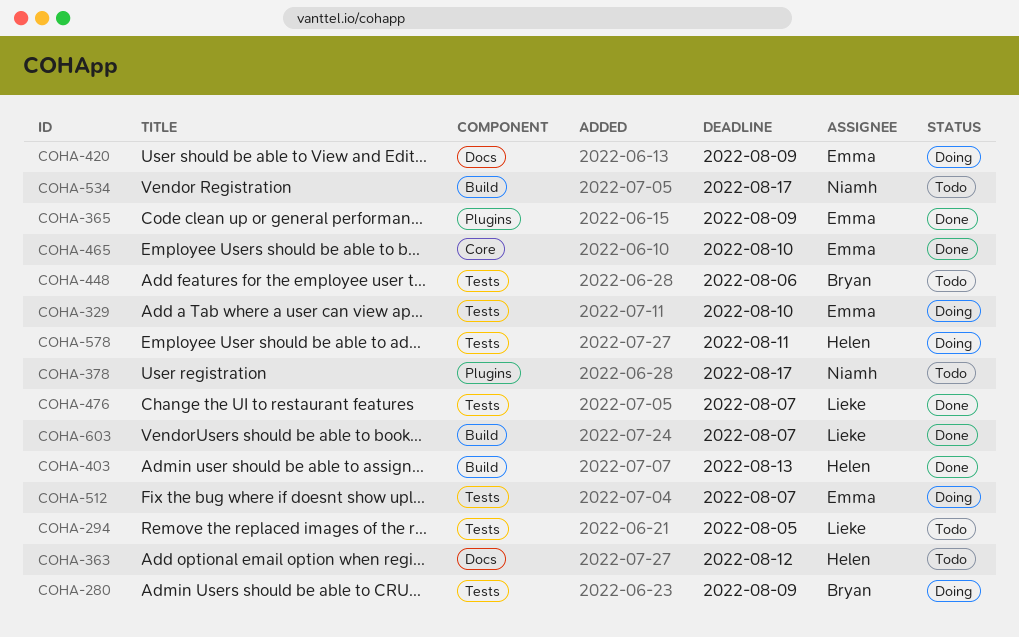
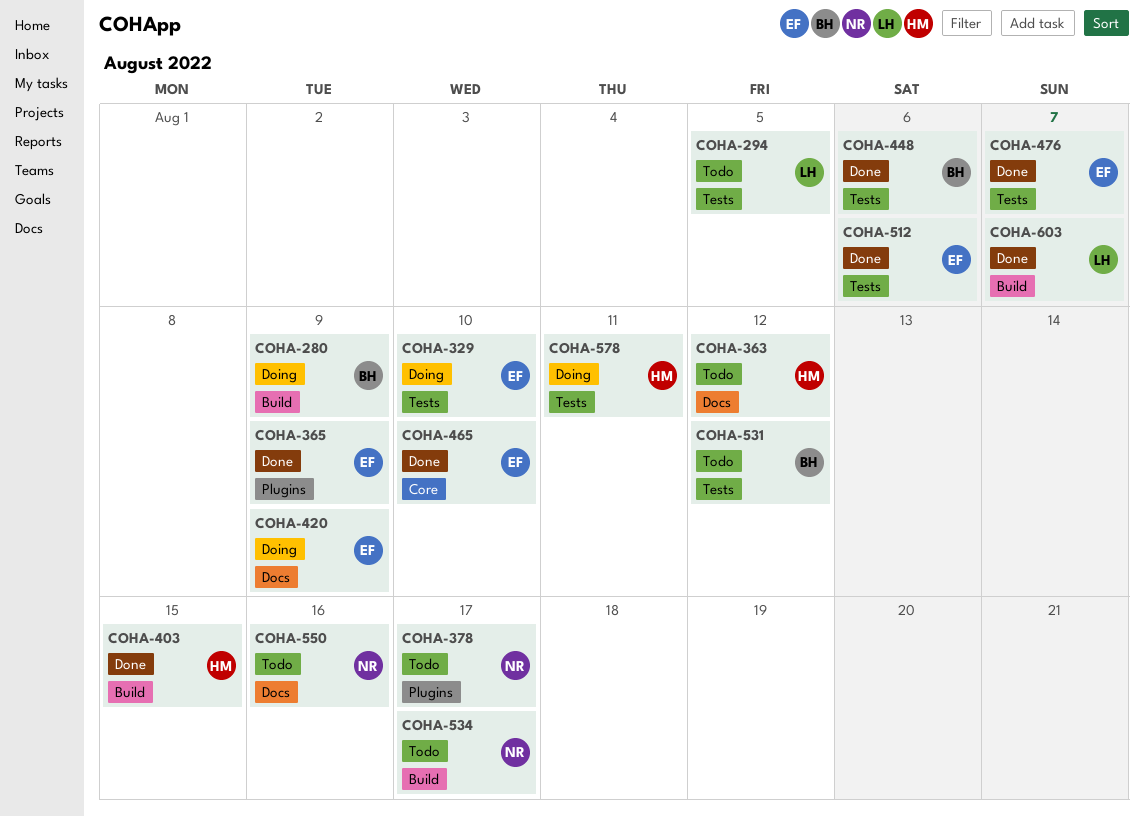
COHA-280, label: Tests -> Build
COHA-403, due: Aug 13 -> Aug 15
COHA-448, status: Todo -> Done
COHA-476, owner: Lieke -> Emma
COHA-512, status: Doing -> Done
COHA-512, due: Aug 7 -> Aug 6
COHA-531: none -> present
COHA-550: none -> present

